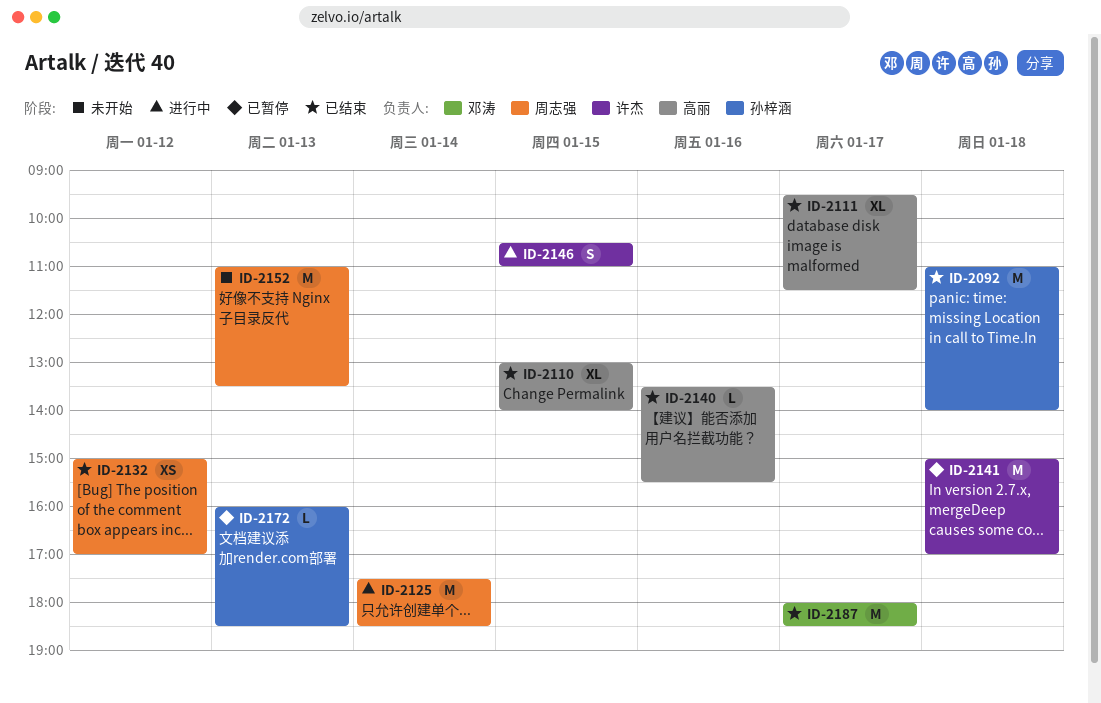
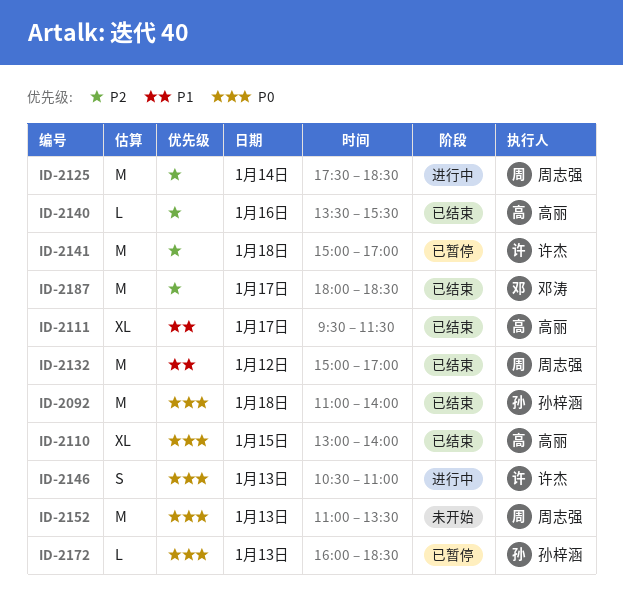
ID-2132, estimate: XS -> M
ID-2146, day: Jan 15 -> Jan 13

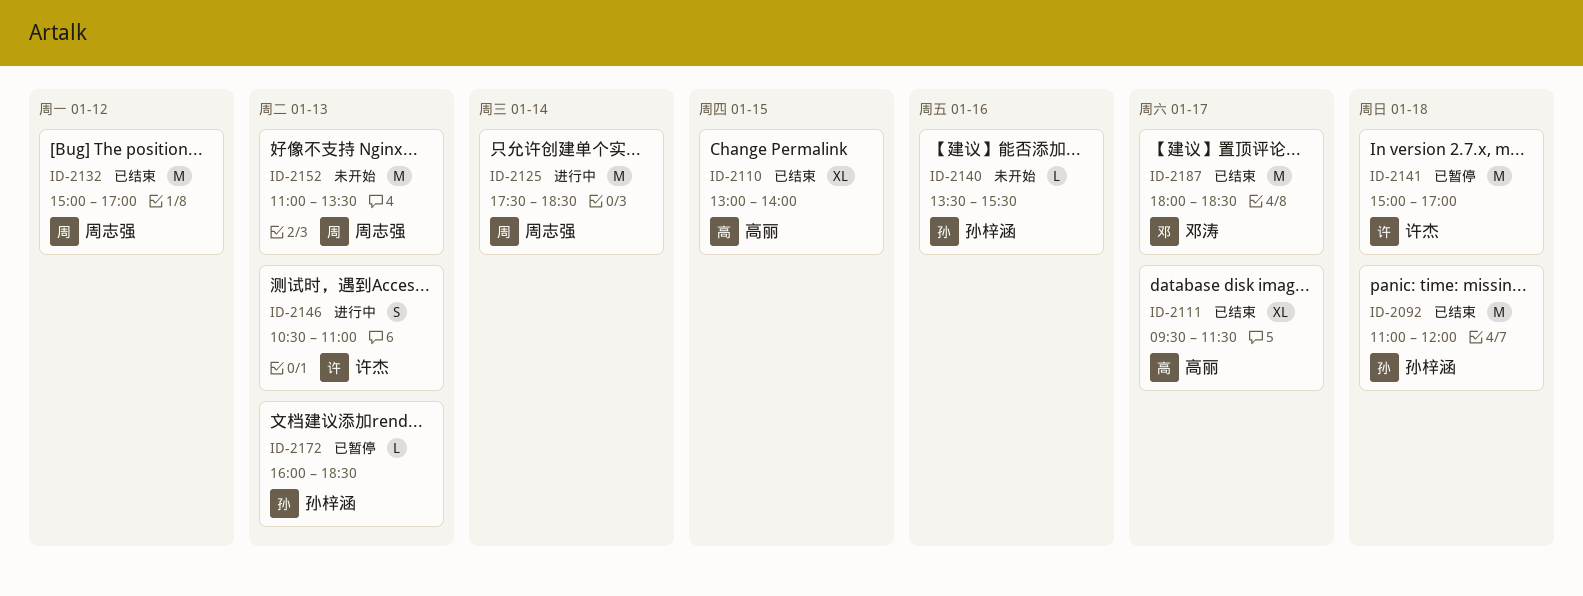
ID-2092, ends: 14:00 -> 12:00
ID-2140, status: 已结束 -> 未开始
ID-2140, owner: 高丽 -> 孙梓涵

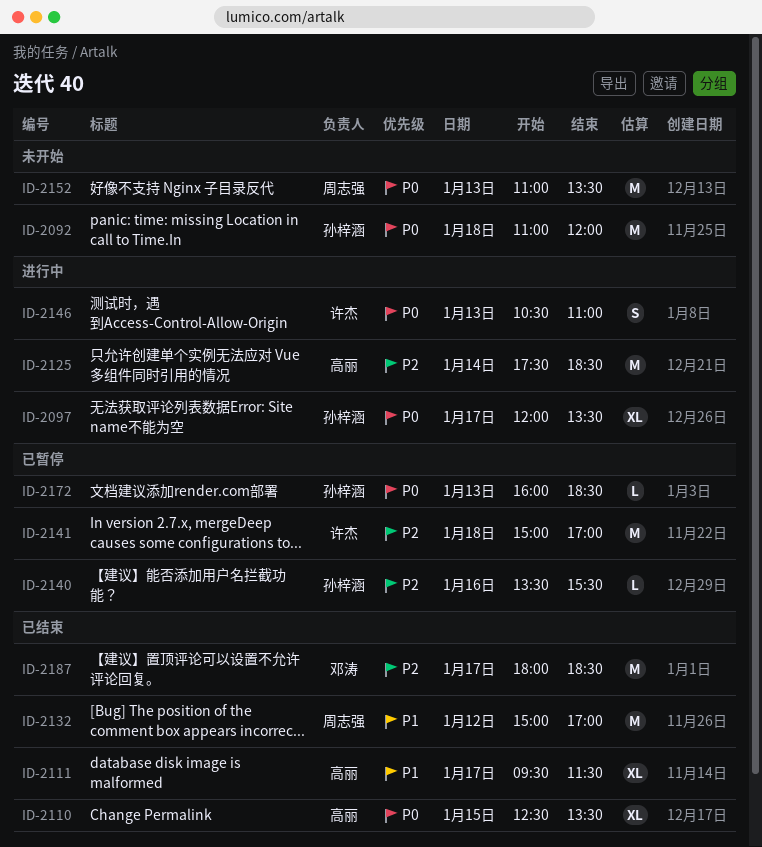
ID-2092, status: 已结束 -> 未开始
ID-2097: none -> present
ID-2110, begins: 13:00 -> 12:30
ID-2110, ends: 14:00 -> 13:30
ID-2125, owner: 周志强 -> 高丽
ID-2140, status: 未开始 -> 已暂停

